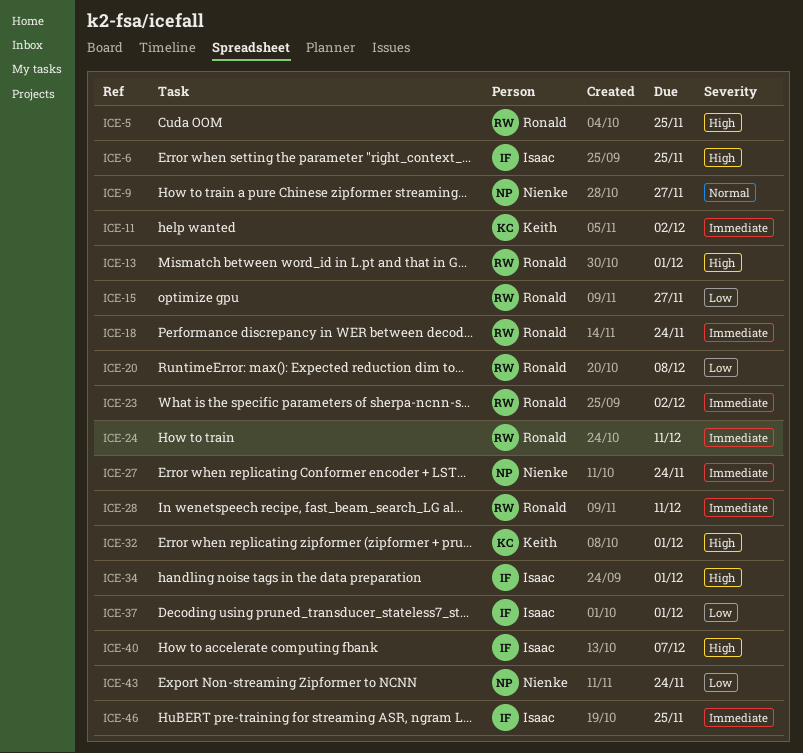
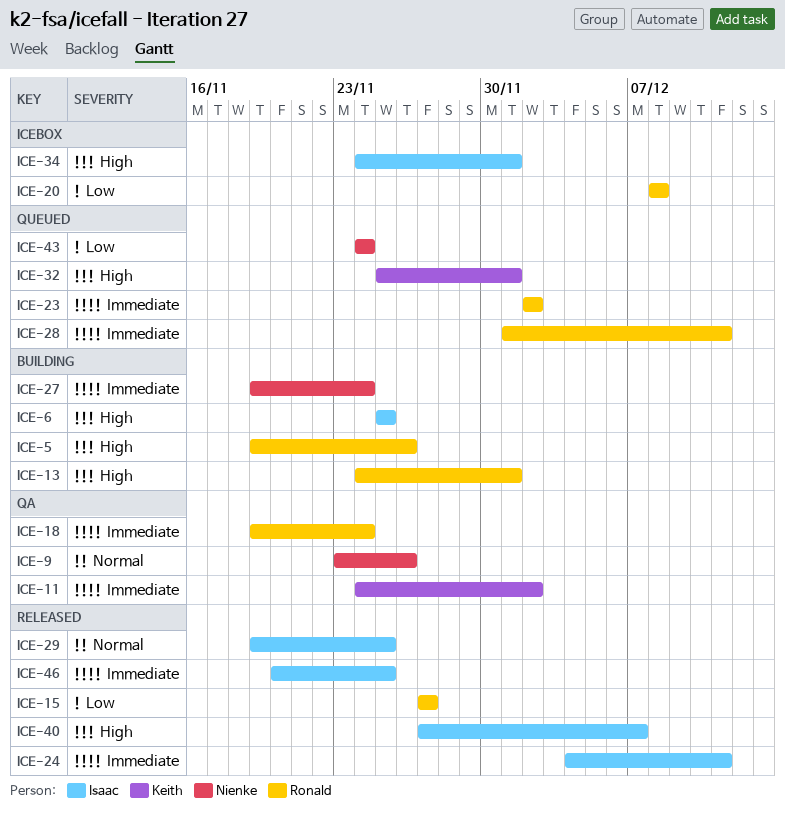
ICE-5, due: Nov 25 -> Nov 26
ICE-9, due: Nov 27 -> Nov 26
ICE-24, owner: Ronald -> Isaac
ICE-29: none -> present
ICE-37: present -> none

